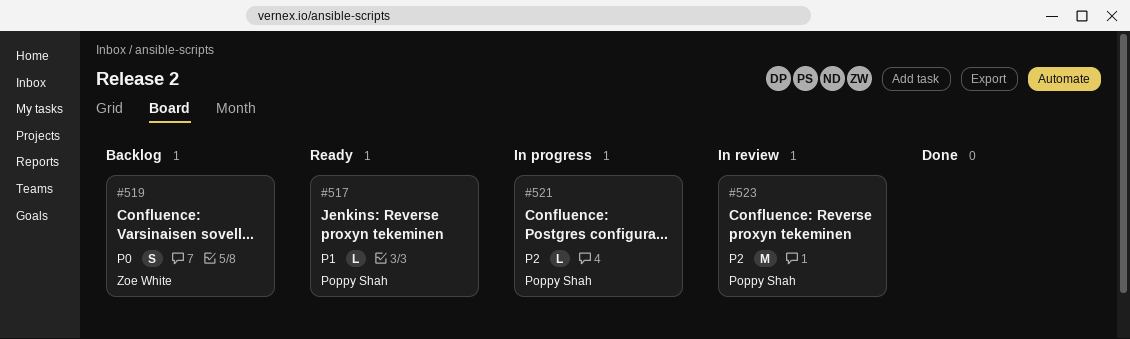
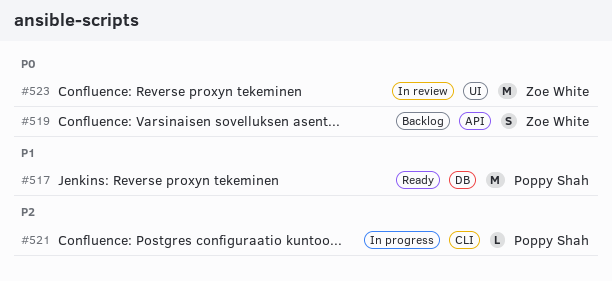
#517, estimate: L -> M
#523, owner: Poppy Shah -> Zoe White
#523, priority: P2 -> P0

